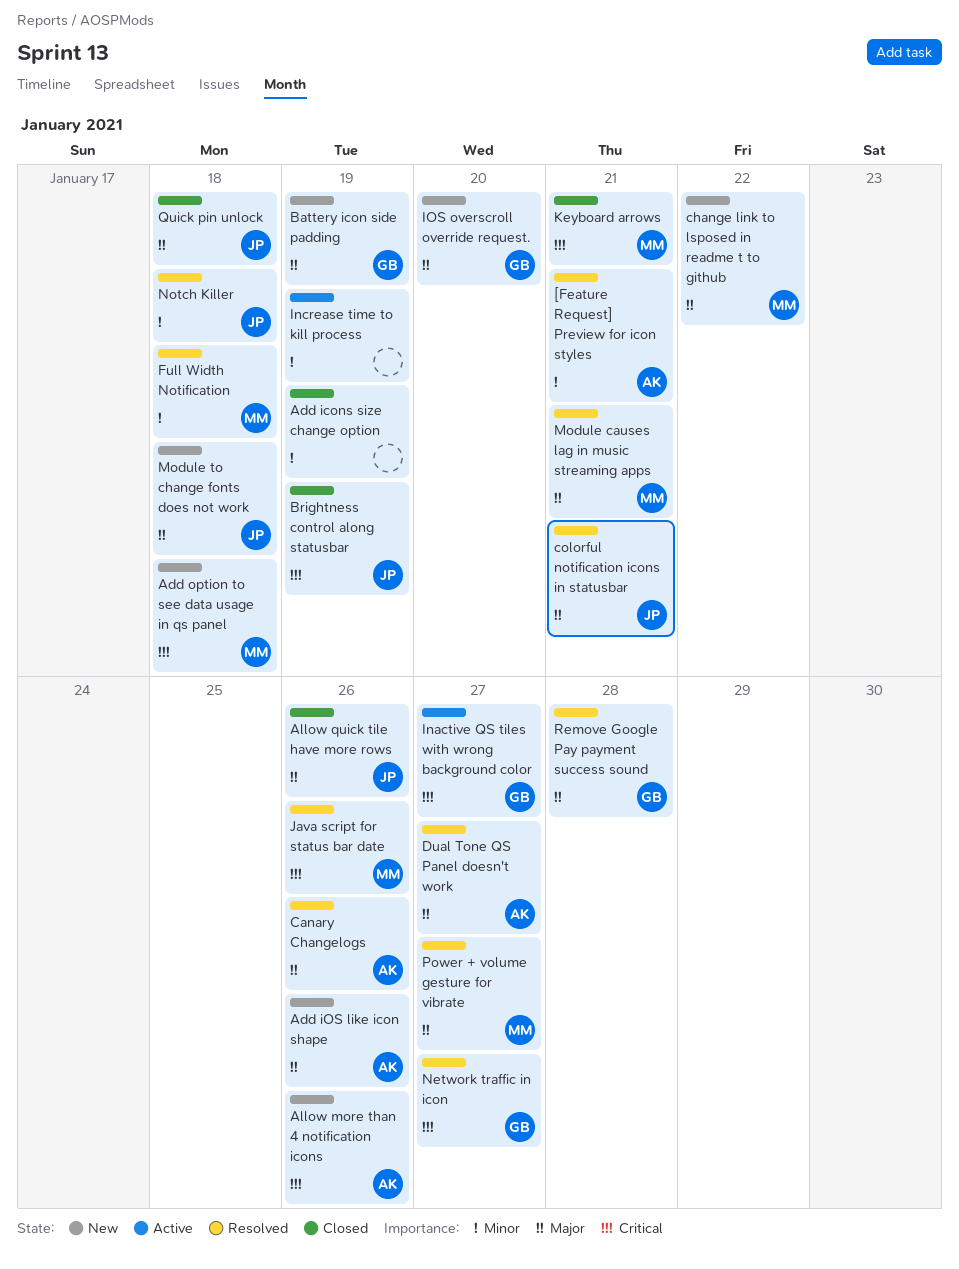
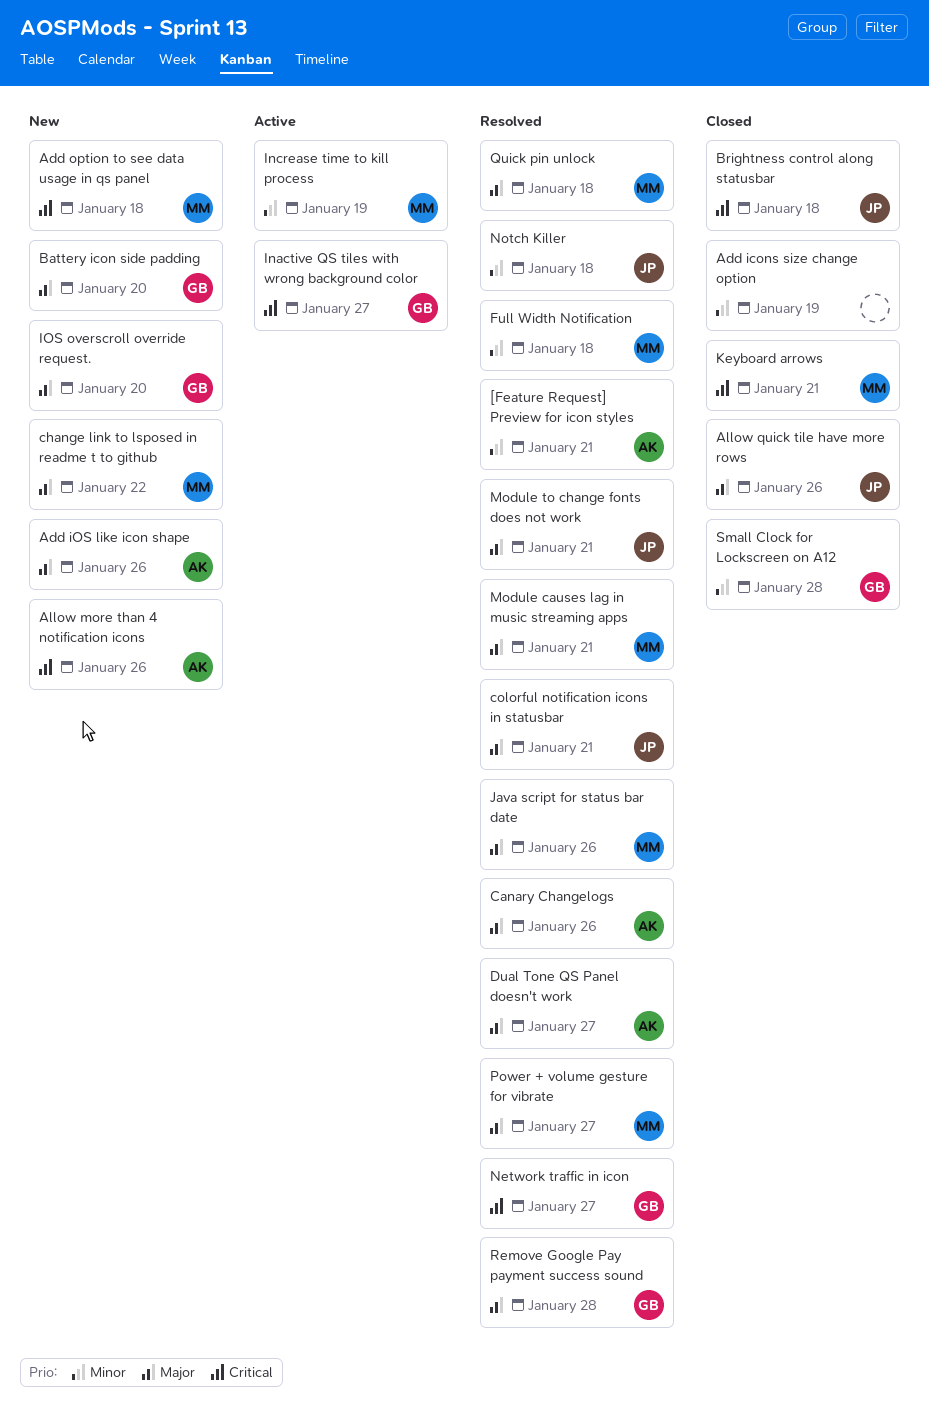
Battery icon side padding, due: Jan 19 -> Jan 20
Brightness control along statusbar, due: Jan 19 -> Jan 18
Increase time to kill process, owner: none -> MM
Java script for status bar date, priority: Critical -> Major
Module to change fonts does not work, status: New -> Resolved
Module to change fonts does not work, due: Jan 18 -> Jan 21
Quick pin unlock, status: Closed -> Resolved
Quick pin unlock, owner: JP -> MM
Small Clock for Lockscreen on A12: none -> present

